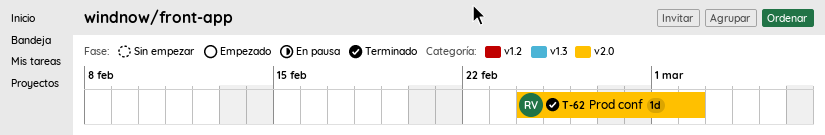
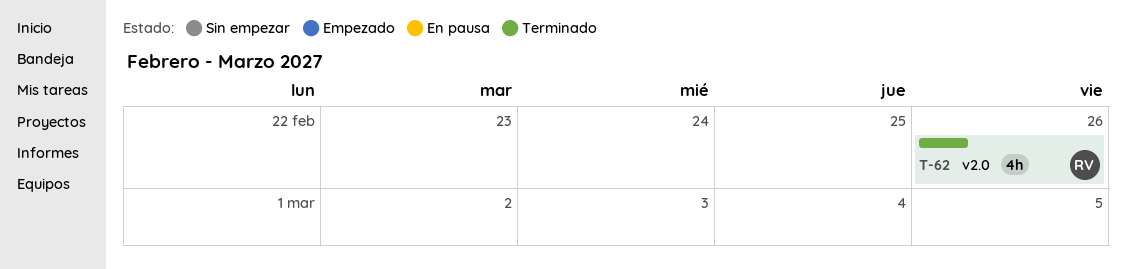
T-62, estimate: 1d -> 4h
T-62, due: Mar 2 -> Feb 26

